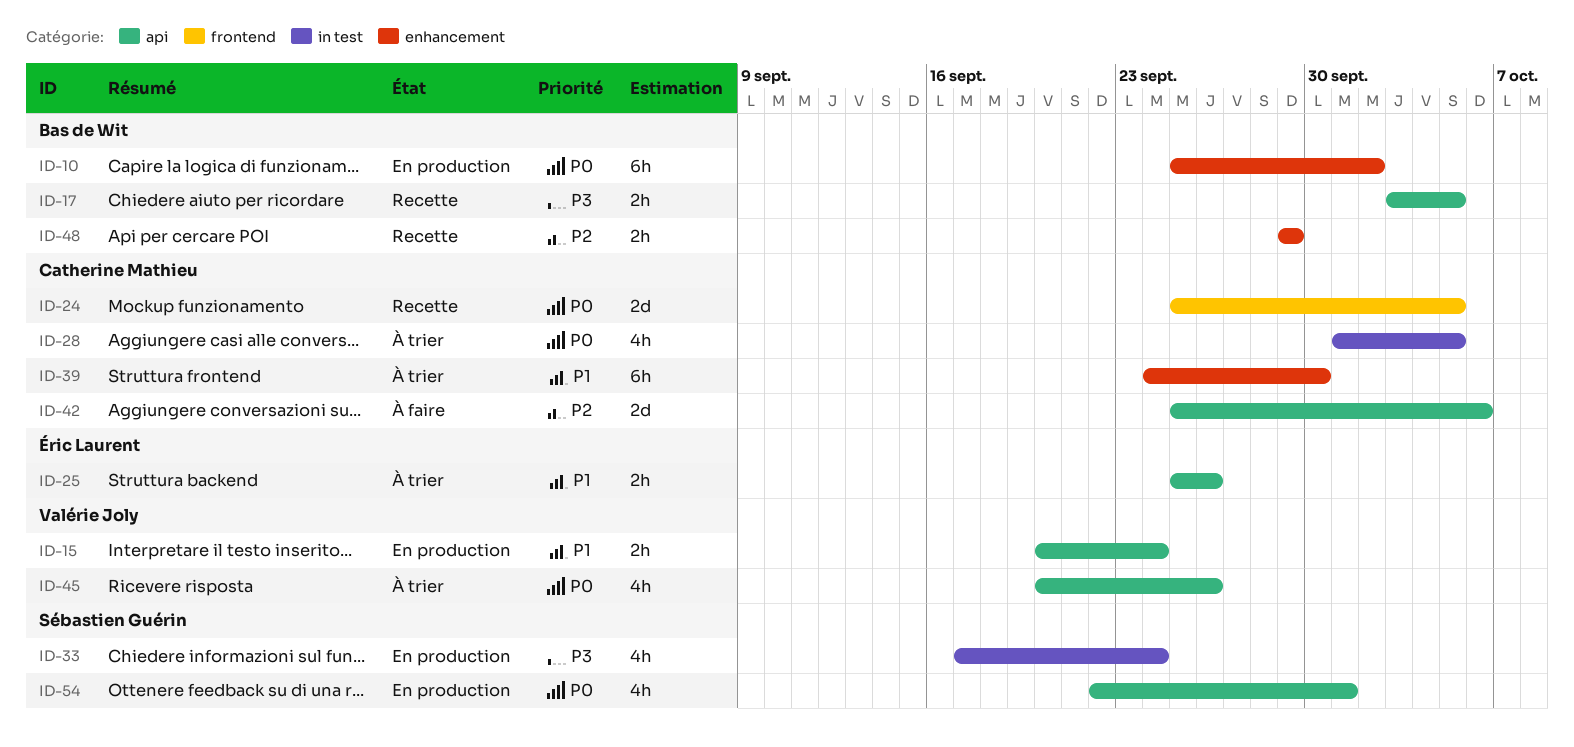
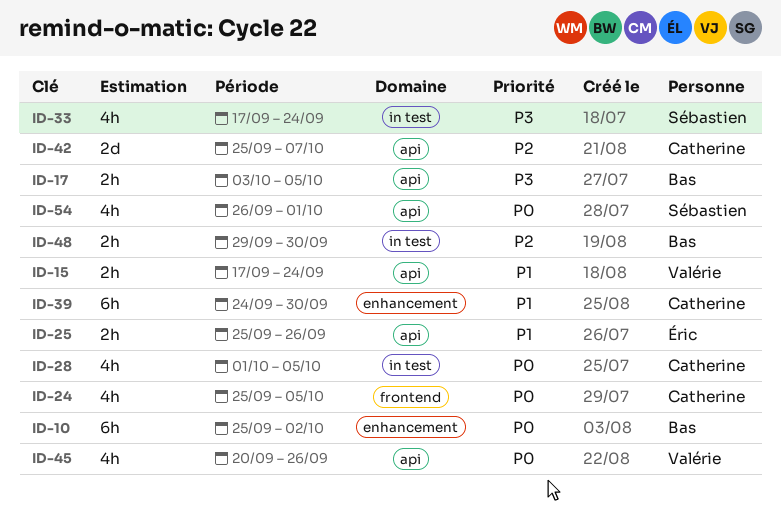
ID-15, start: Sep 20 -> Sep 17
ID-24, estimate: 2d -> 4h
ID-42, due: Oct 6 -> Oct 7
ID-48, label: enhancement -> in test
ID-48, due: Sep 29 -> Sep 30
ID-54, start: Sep 22 -> Sep 26

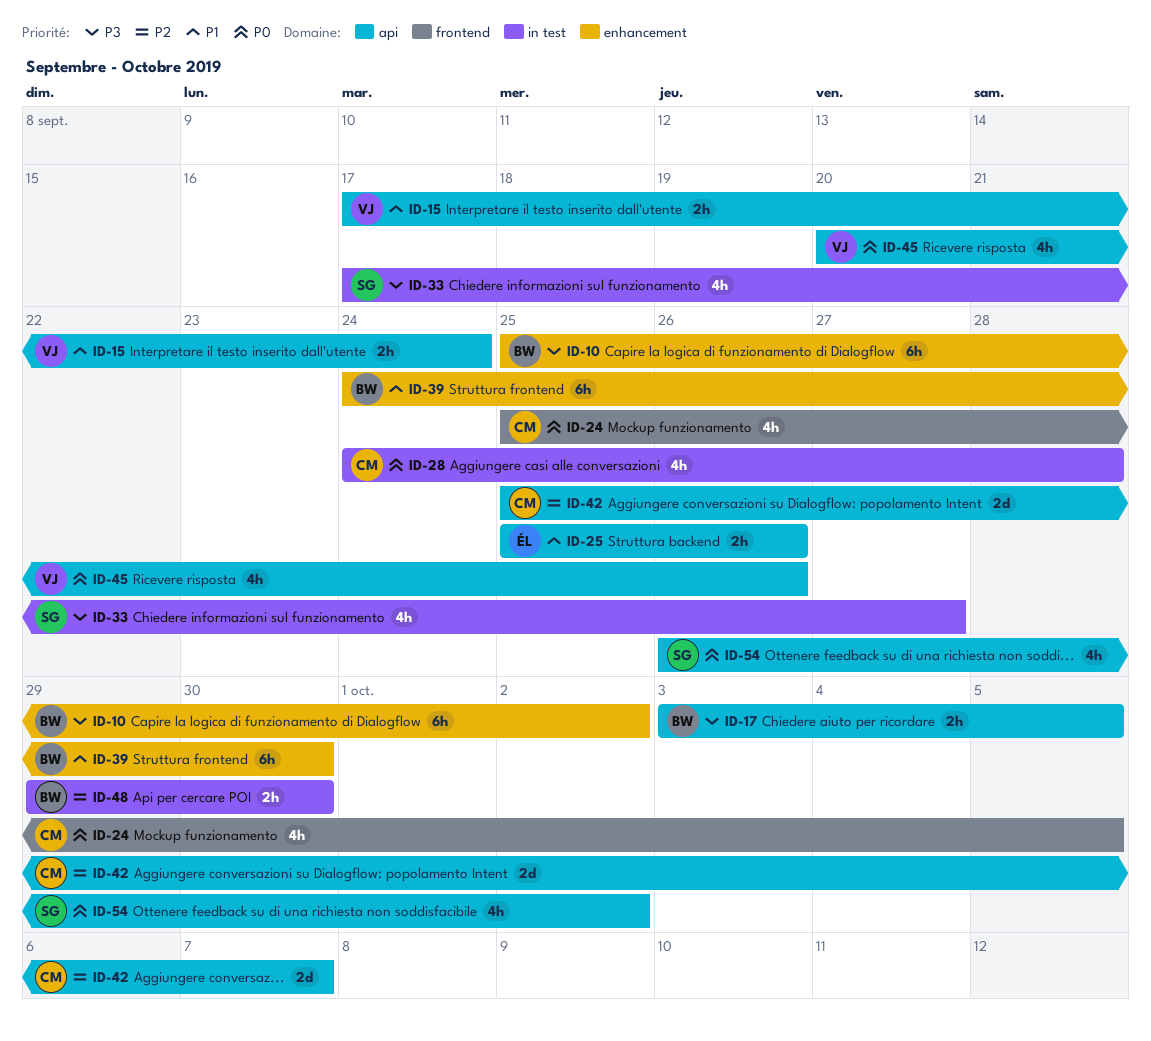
ID-10, priority: P0 -> P3
ID-28, start: Oct 1 -> Sep 24
ID-28, due: Oct 5 -> Sep 28
ID-33, due: Sep 24 -> Sep 27
ID-39, owner: Catherine -> Bas
ID-54, due: Oct 1 -> Oct 2

